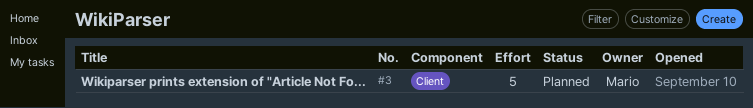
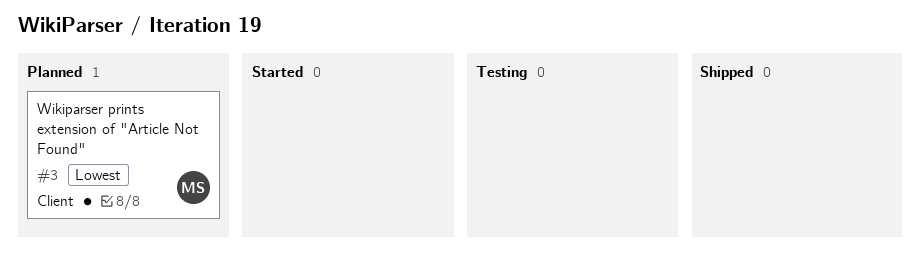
#3, estimate: 5 -> 1

